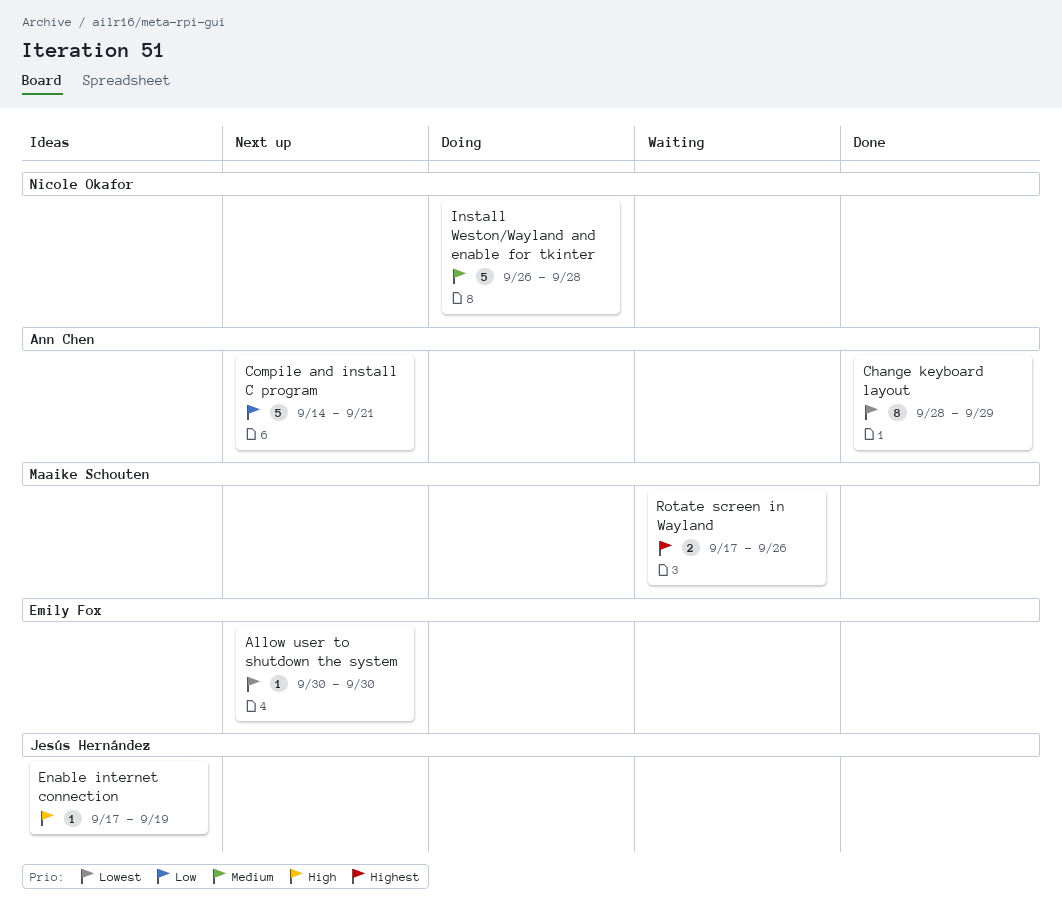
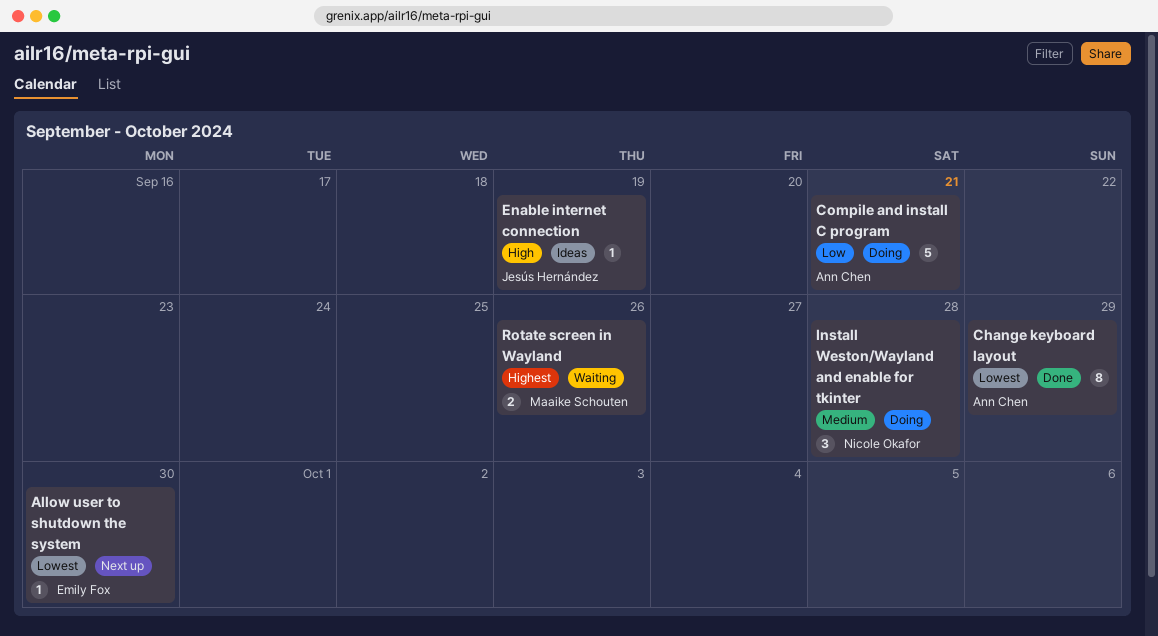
Compile and install C program, status: Next up -> Doing
Install Weston/Wayland and enable for tkinter, estimate: 5 -> 3

